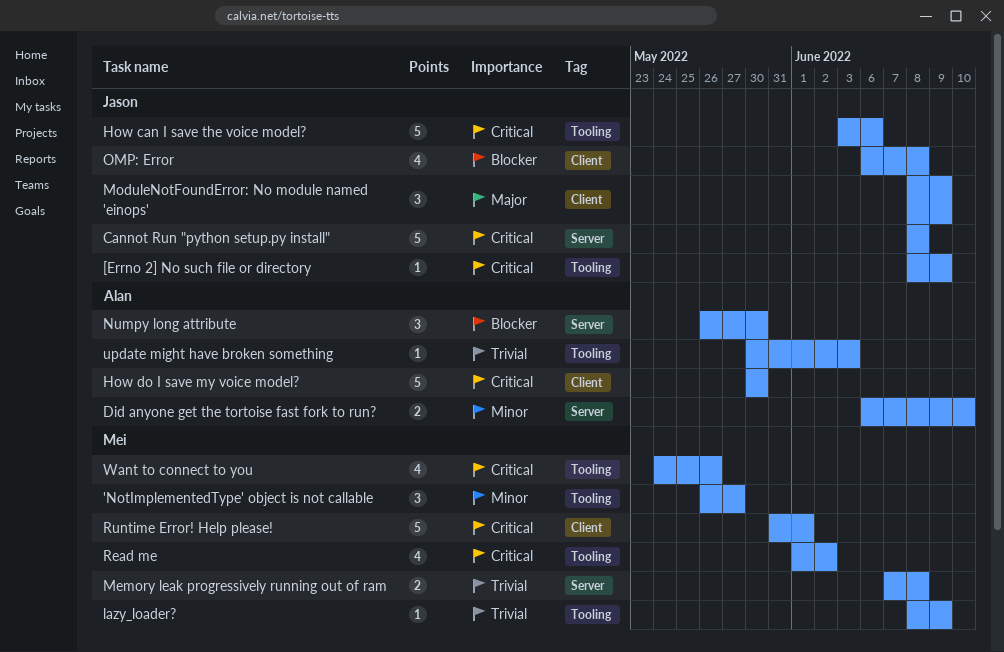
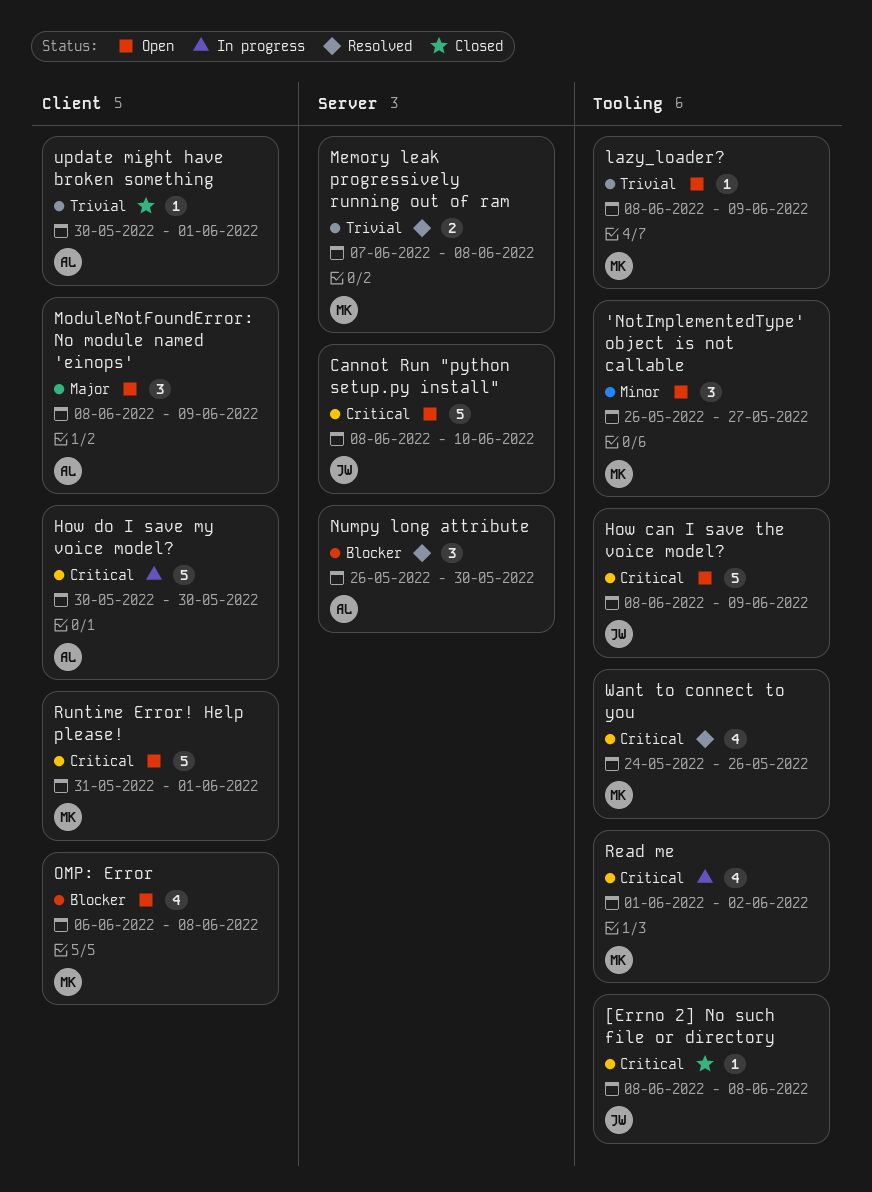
[Errno 2] No such file or directory, due: Jun 9 -> Jun 8
Cannot Run "python setup.py install", due: Jun 8 -> Jun 10
Did anyone get the tortoise fast fork to run?: present -> none
How can I save the voice model?, start: Jun 3 -> Jun 8
How can I save the voice model?, due: Jun 6 -> Jun 9
ModuleNotFoundError: No module named 'einops', owner: Jason -> Alan
OMP: Error, owner: Jason -> Mei
update might have broken something, label: Tooling -> Client
update might have broken something, due: Jun 3 -> Jun 1

